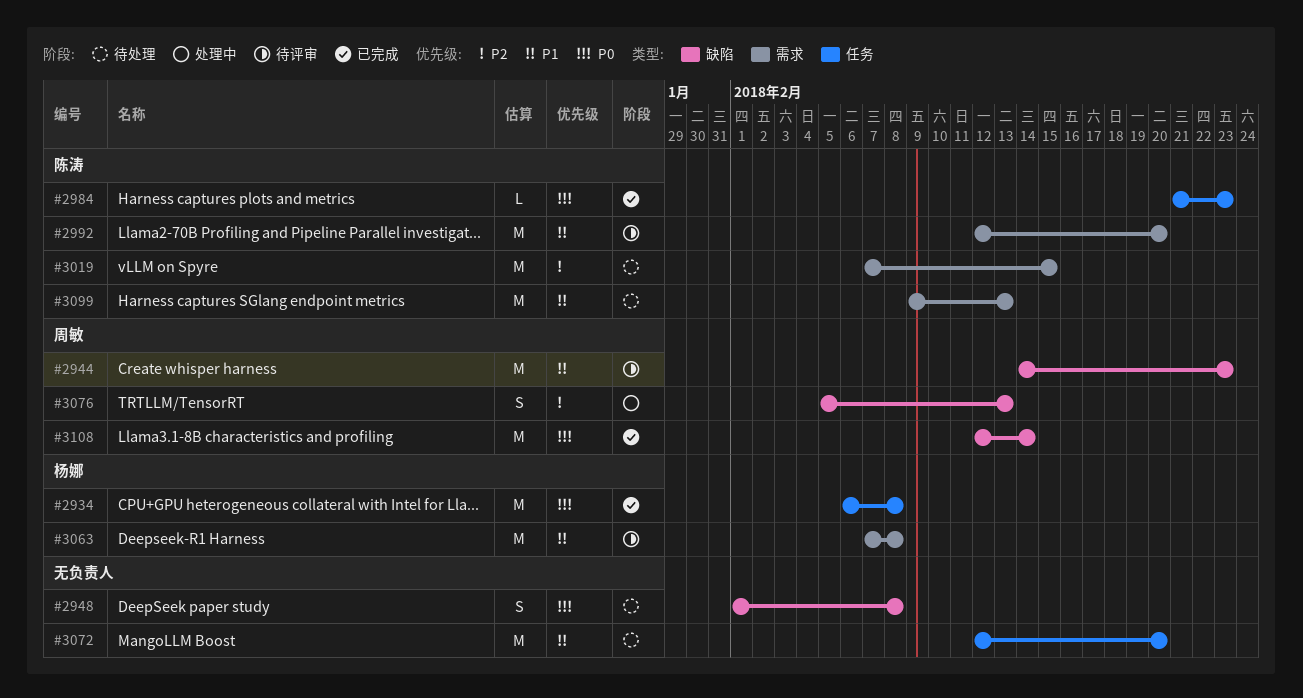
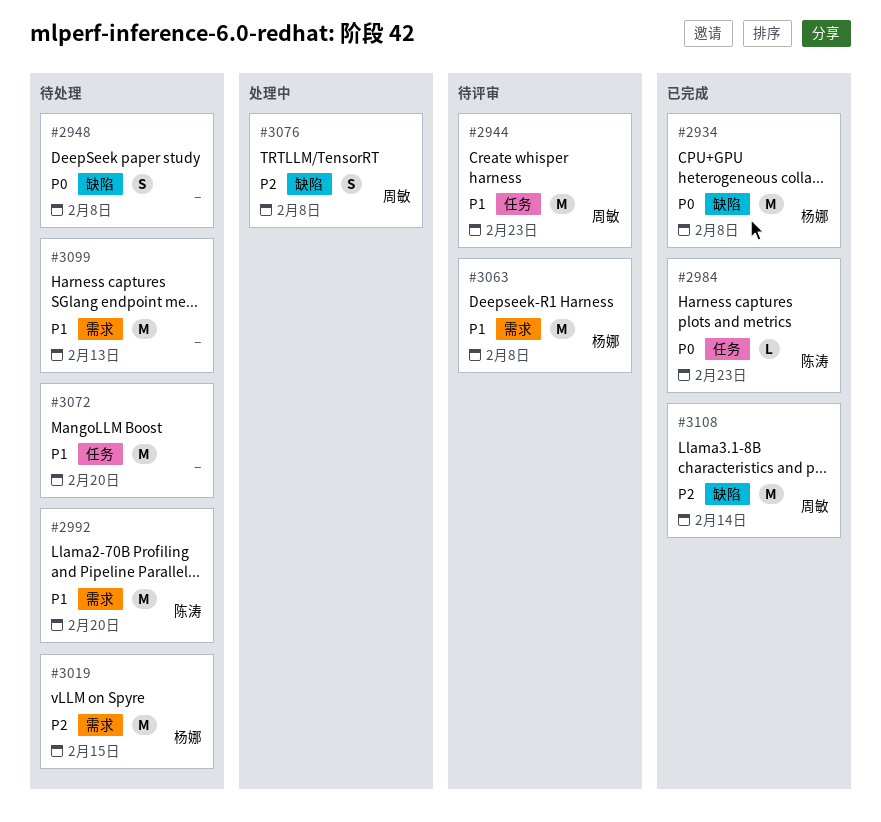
#2934, label: 任务 -> 缺陷
#2944, label: 缺陷 -> 任务
#2992, status: 待评审 -> 待处理
#3019, owner: 陈涛 -> 杨娜
#3076, due: Feb 13 -> Feb 8
#3099, owner: 陈涛 -> none
#3108, priority: P0 -> P2

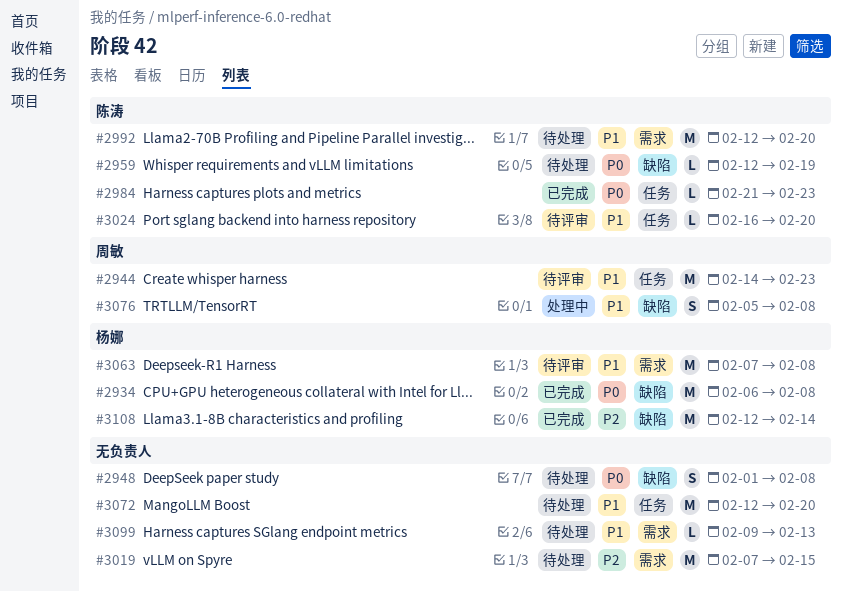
#2959: none -> present
#3019, owner: 杨娜 -> none
#3024: none -> present
#3076, priority: P2 -> P1
#3099, estimate: M -> L
#3108, owner: 周敏 -> 杨娜

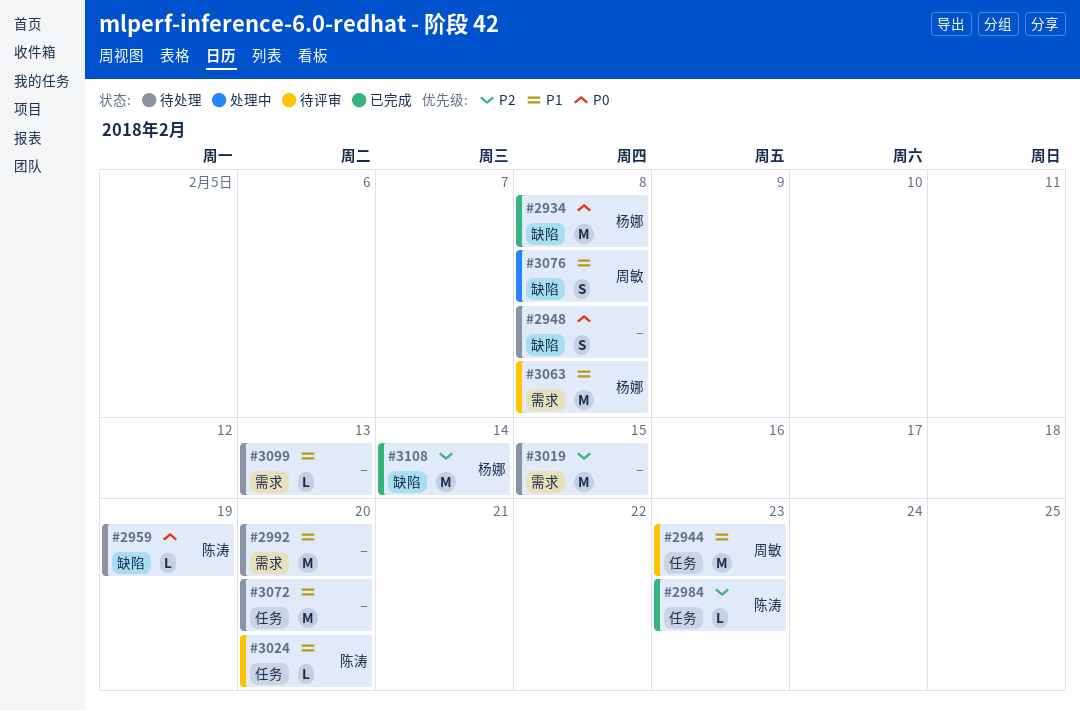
#2984, priority: P0 -> P2
#2992, owner: 陈涛 -> none

